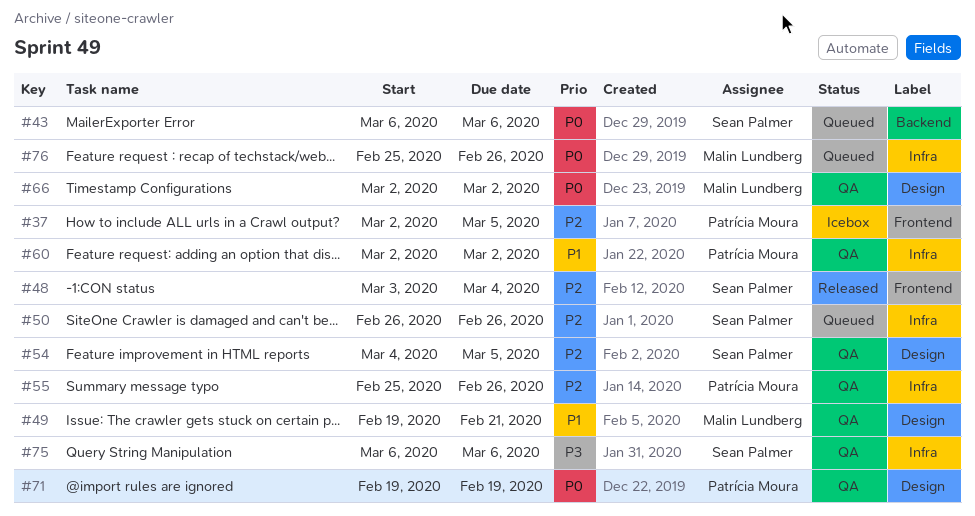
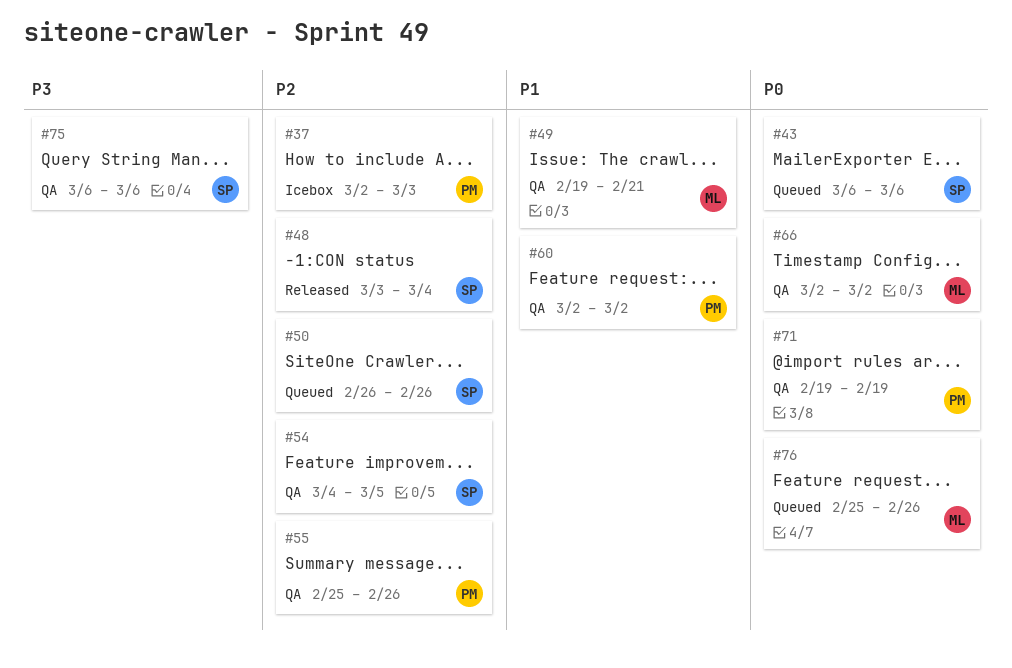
#37, due: Mar 5 -> Mar 3

